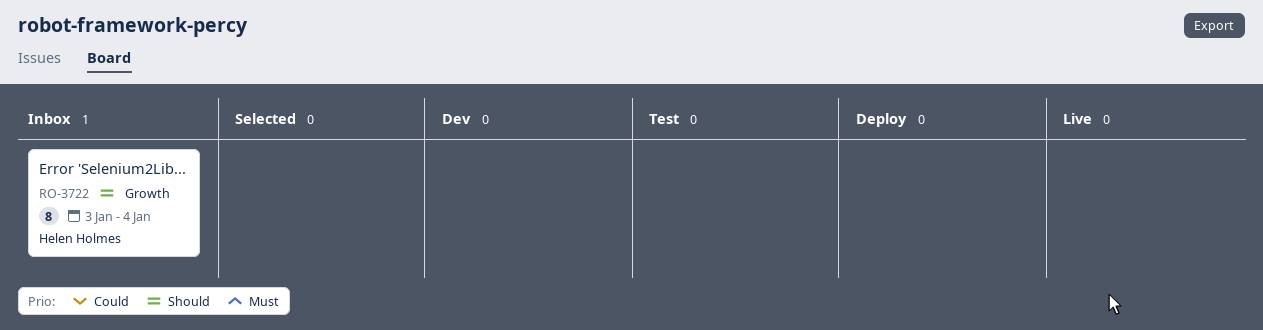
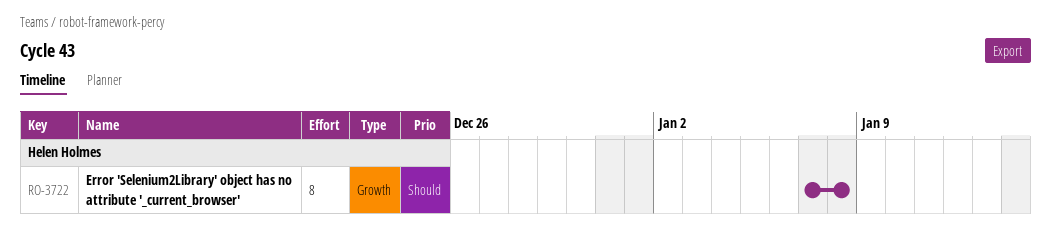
RO-3722, start: Jan 3 -> Jan 7
RO-3722, due: Jan 4 -> Jan 8

